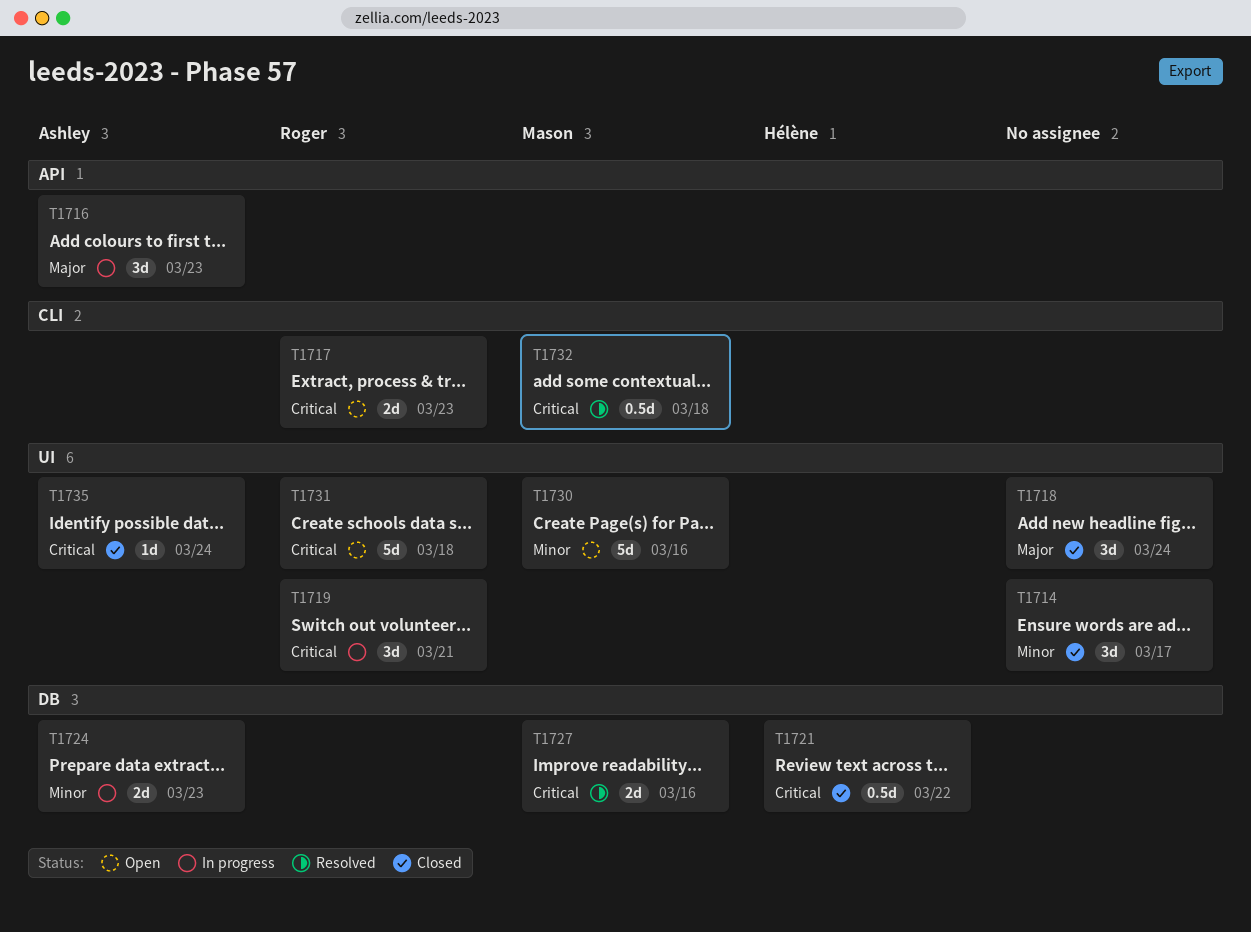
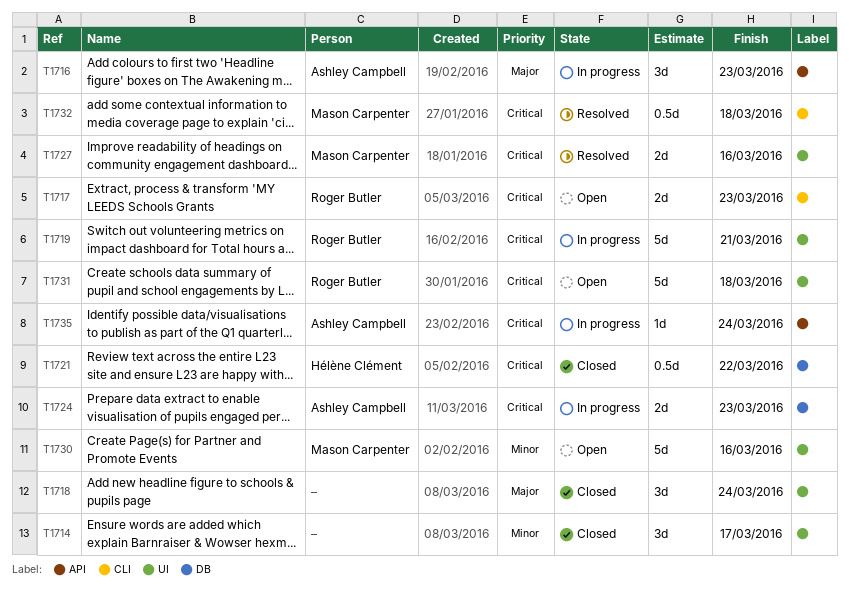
T1719, estimate: 3d -> 5d
T1724, priority: Minor -> Critical
T1727, label: DB -> UI
T1735, status: Closed -> In progress
T1735, label: UI -> API

